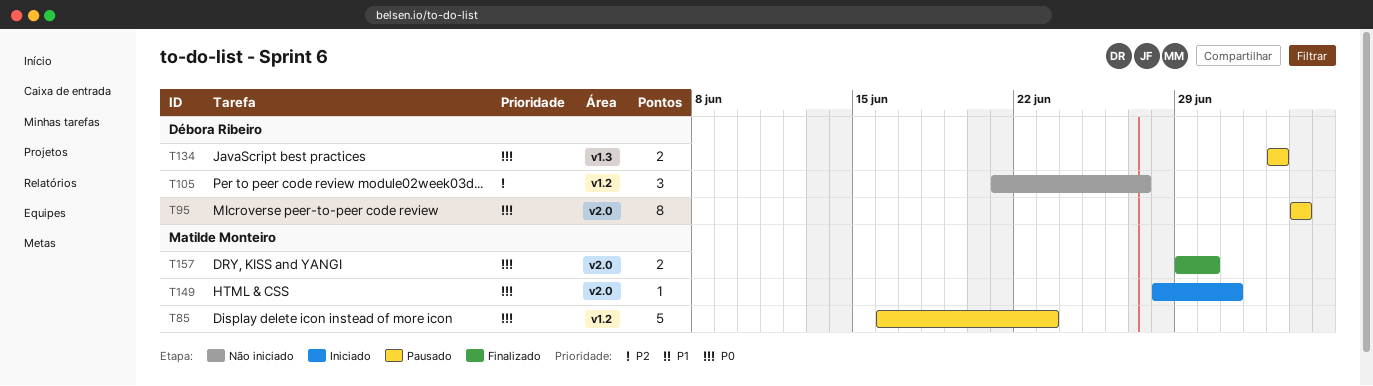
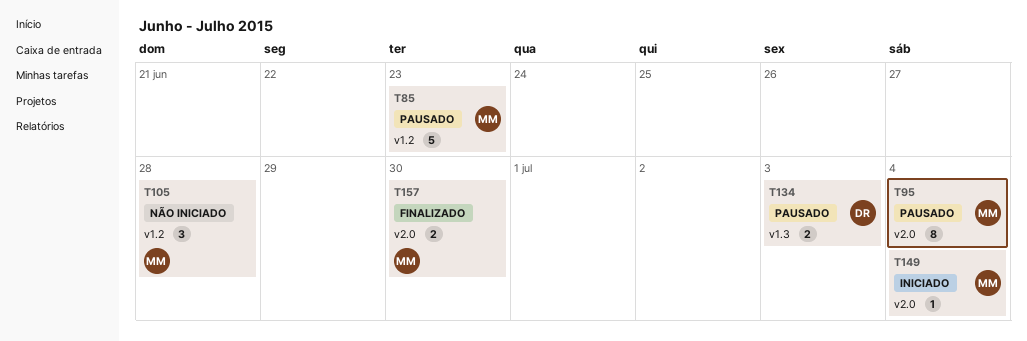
T95, owner: Débora Ribeiro -> Matilde Monteiro
T105, owner: Débora Ribeiro -> Matilde Monteiro
T105, due: Jun 27 -> Jun 28
T149, due: Jul 1 -> Jul 4

